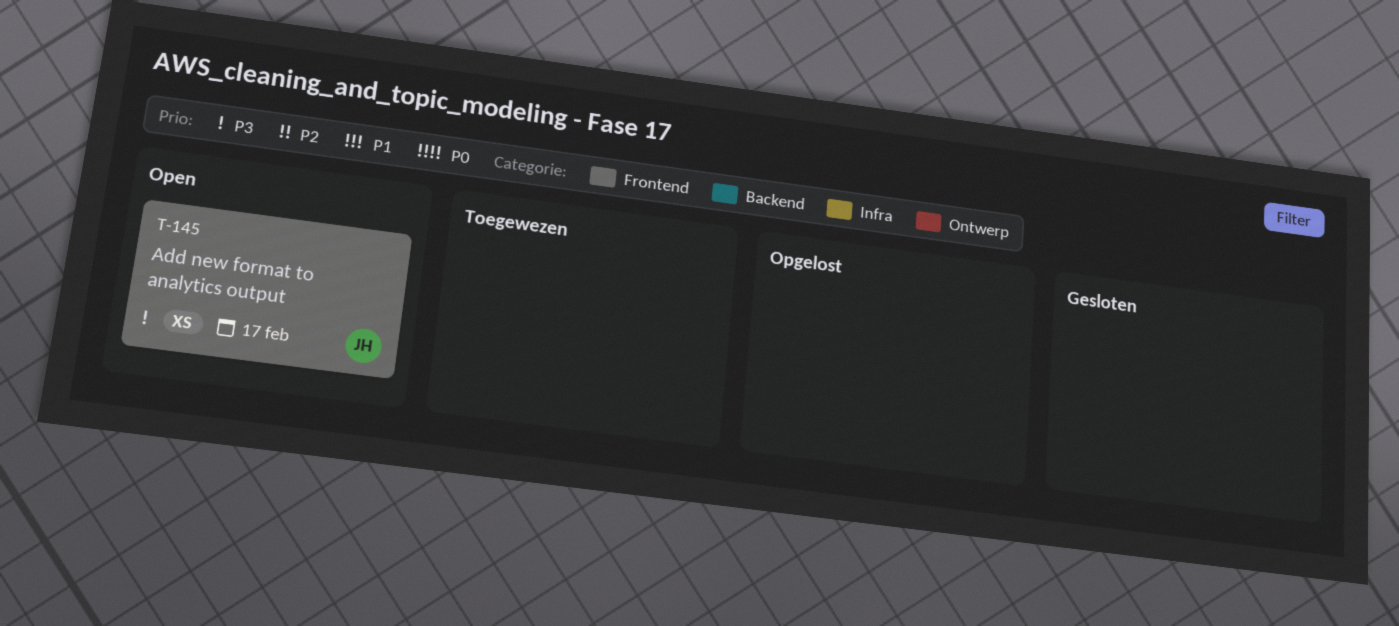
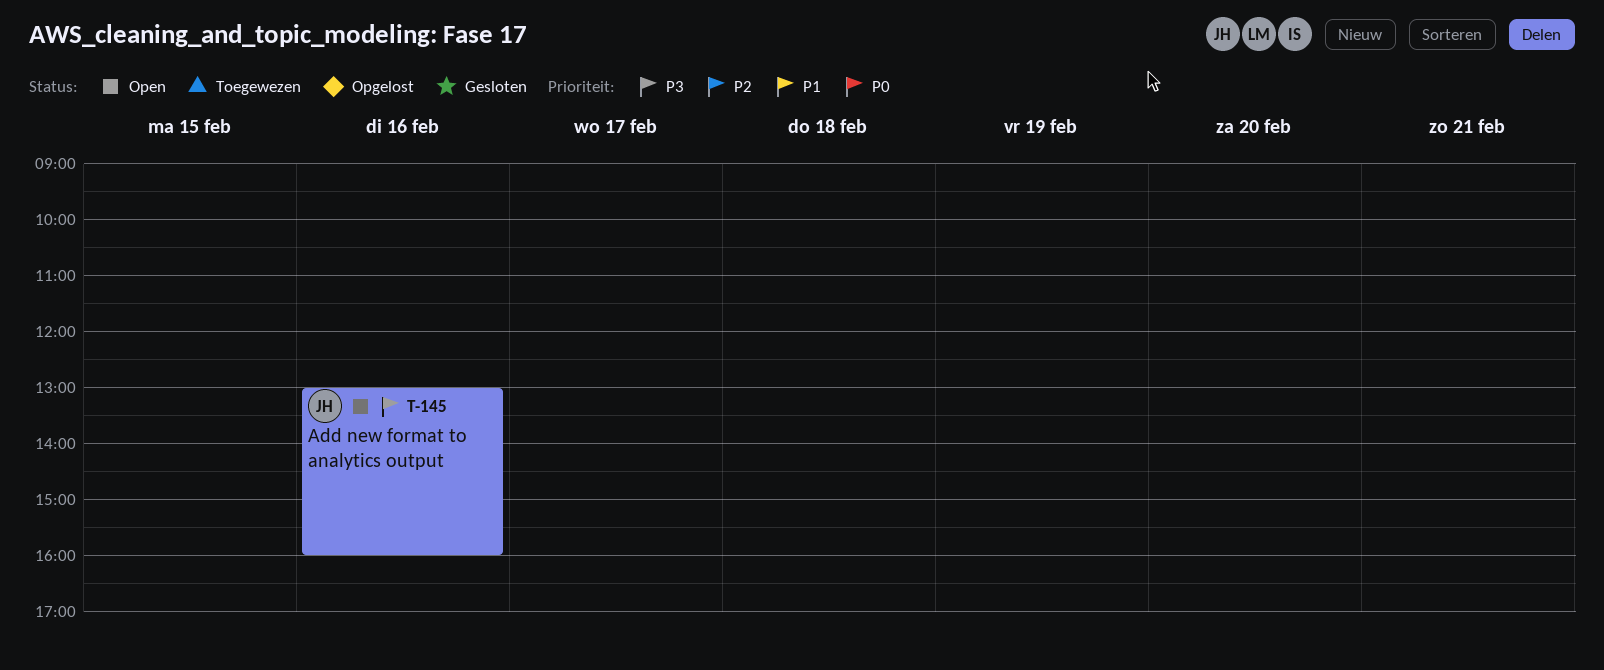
T-145, day: Feb 17 -> Feb 16

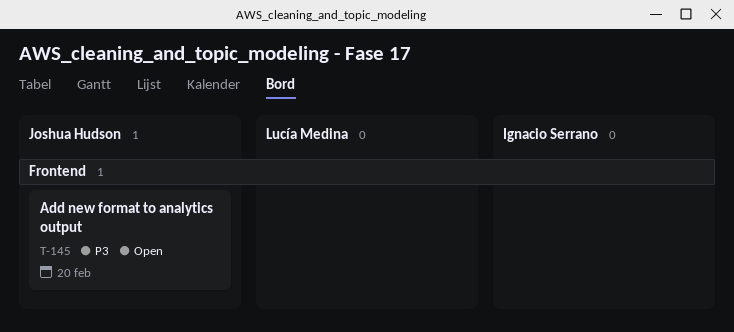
T-145, day: Feb 16 -> Feb 20

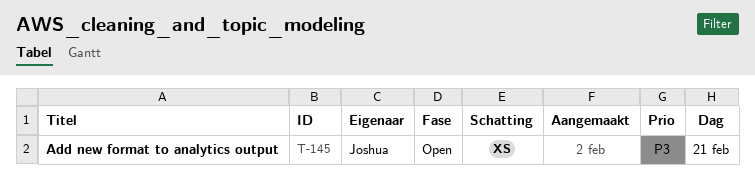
T-145, day: Feb 20 -> Feb 21

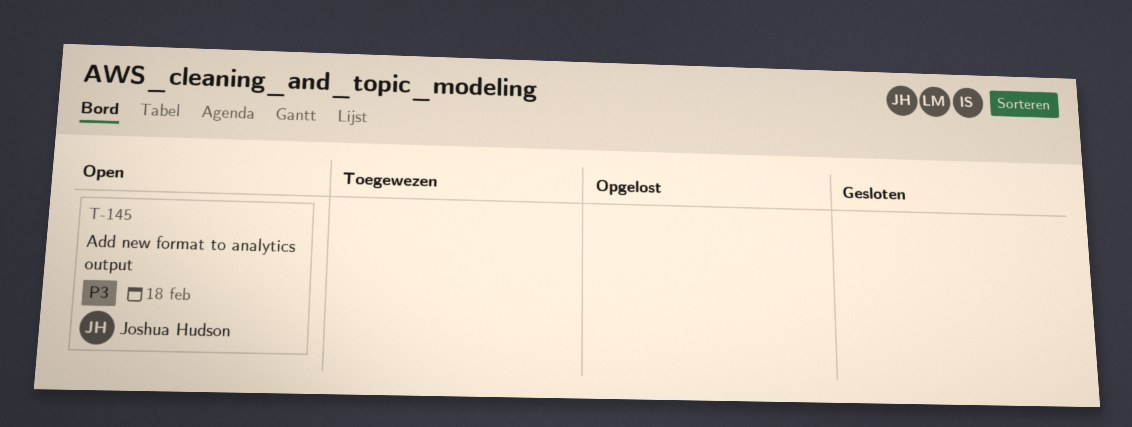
T-145, day: Feb 21 -> Feb 18

